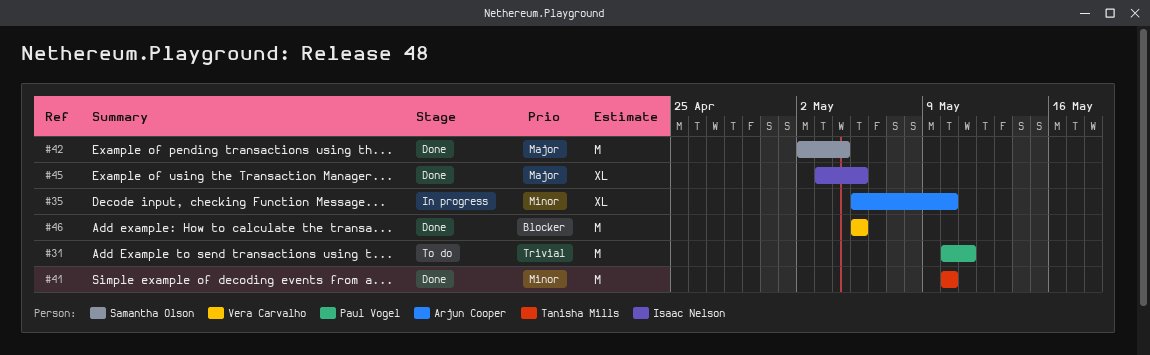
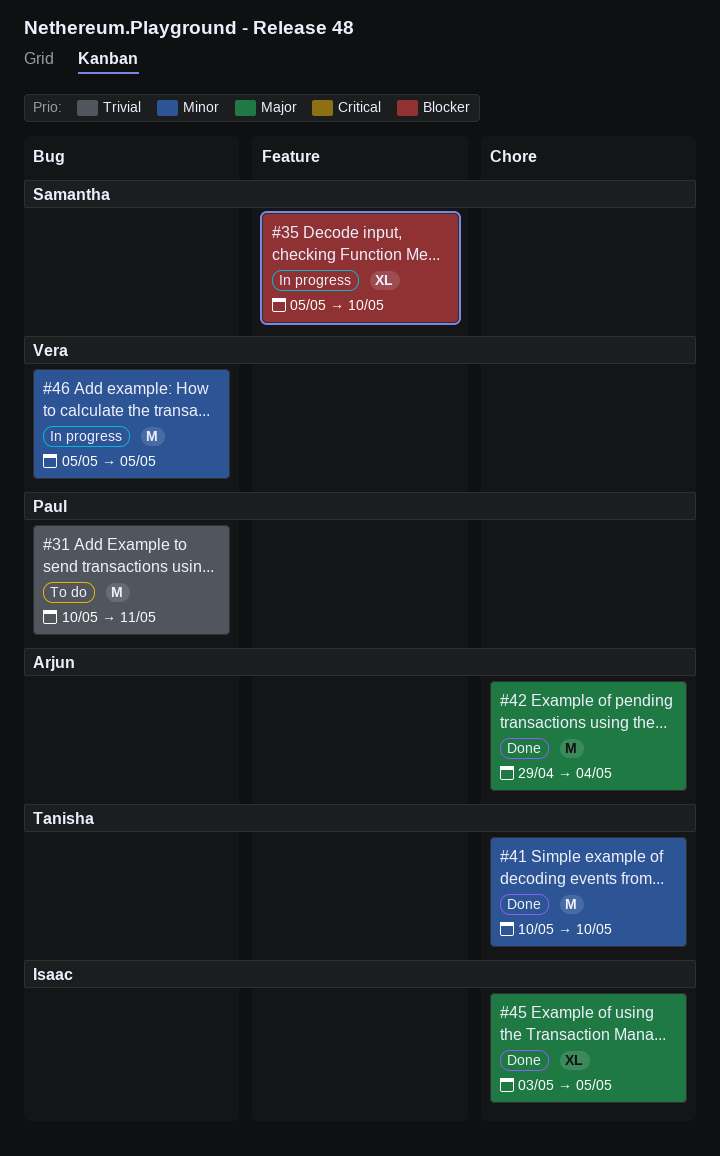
#35, owner: Arjun Cooper -> Samantha Olson
#35, priority: Minor -> Blocker
#42, owner: Samantha Olson -> Arjun Cooper
#42, start: May 2 -> Apr 29
#46, status: Done -> In progress
#46, priority: Blocker -> Minor

